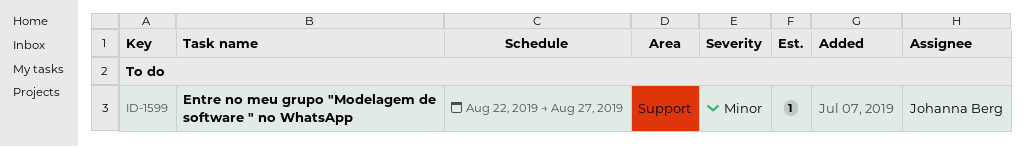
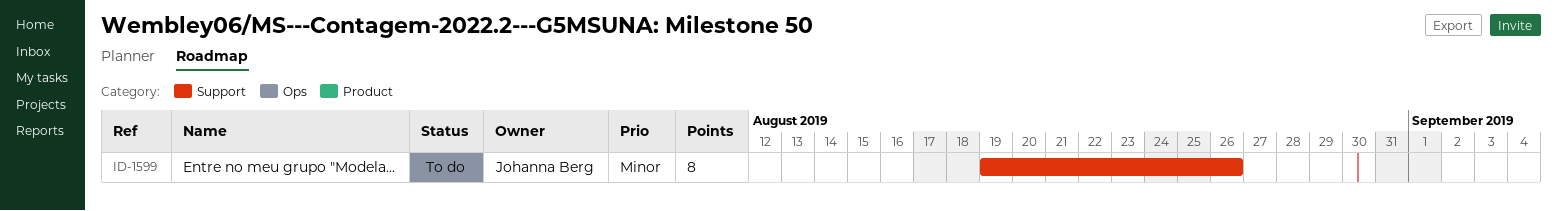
ID-1599, estimate: 1 -> 8
ID-1599, start: Aug 22 -> Aug 19
ID-1599, due: Aug 27 -> Aug 26

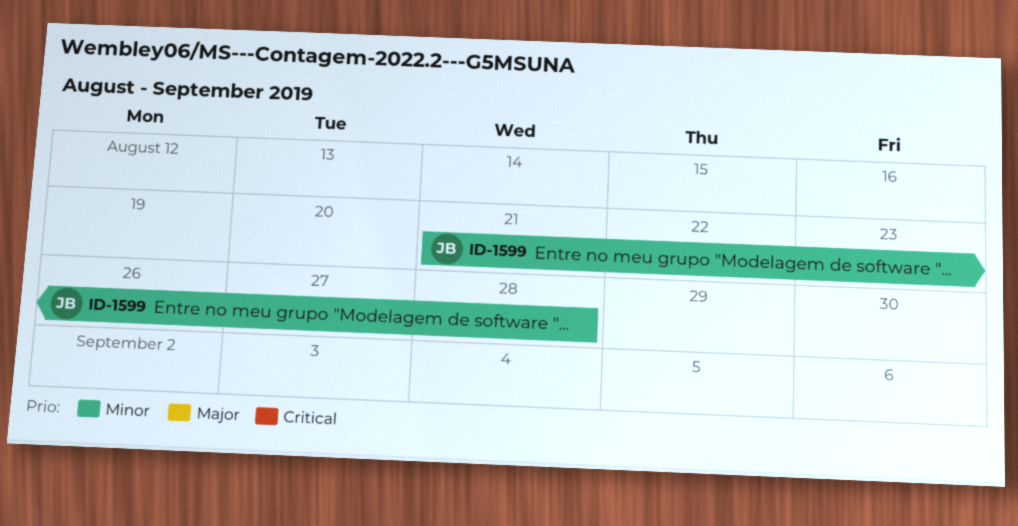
ID-1599, start: Aug 19 -> Aug 21
ID-1599, due: Aug 26 -> Aug 28

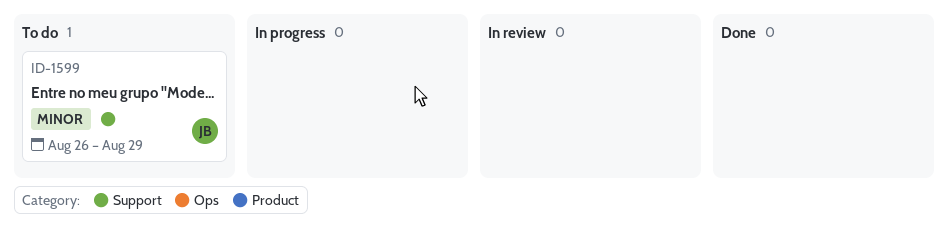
ID-1599, start: Aug 21 -> Aug 26
ID-1599, due: Aug 28 -> Aug 29

